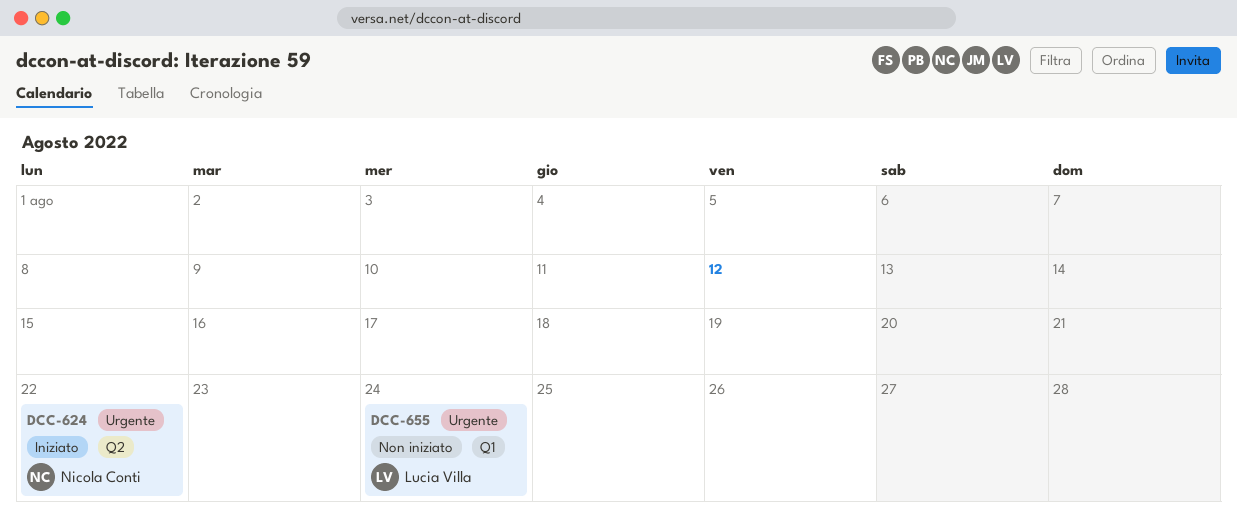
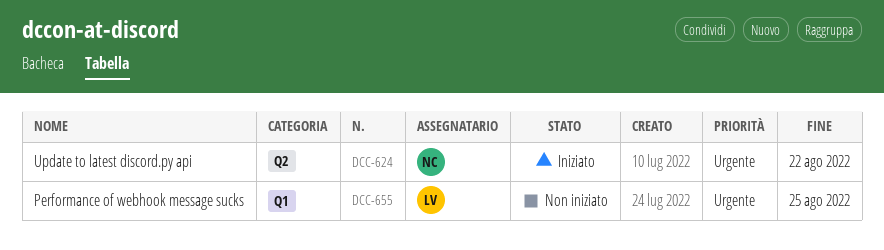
DCC-655, due: Aug 24 -> Aug 25

